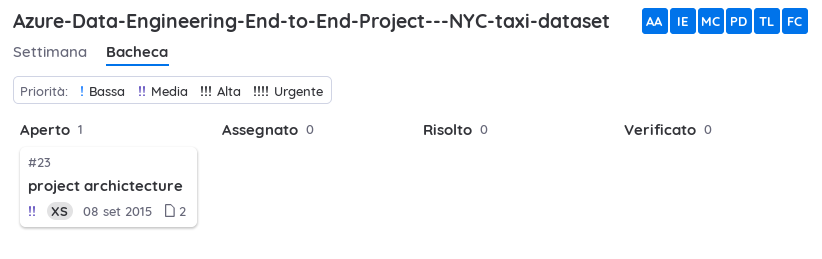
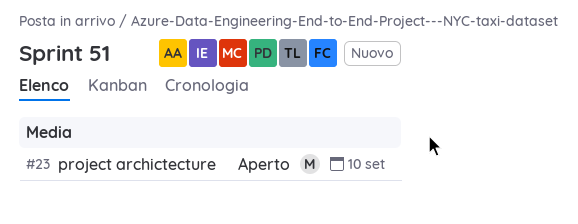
#23, estimate: XS -> M
#23, due: Sep 8 -> Sep 10

